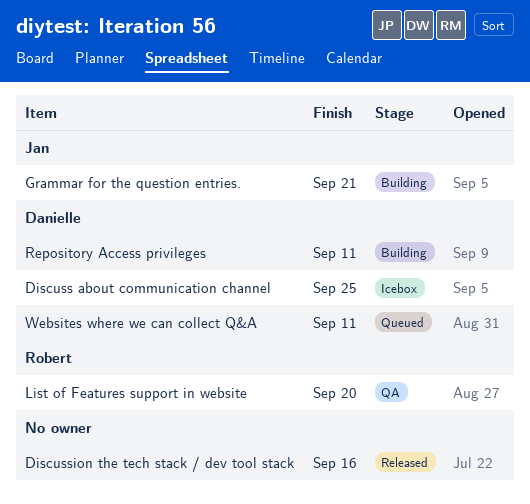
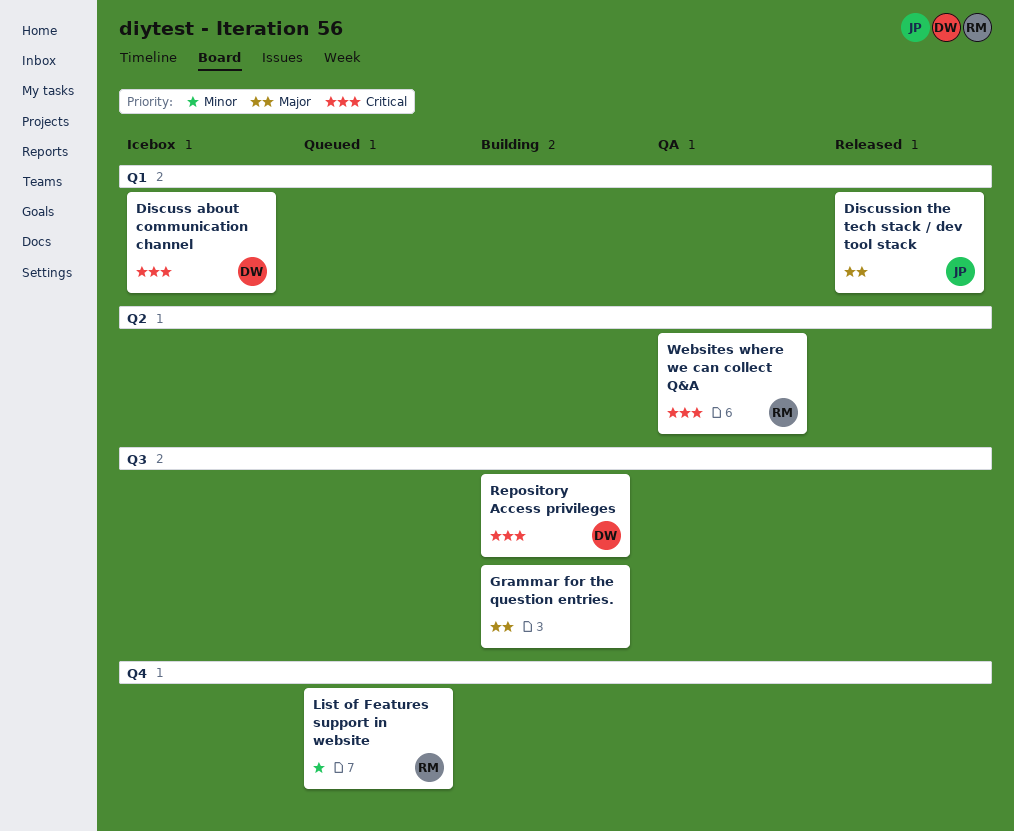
Discussion the tech stack / dev tool stack, owner: none -> Jan
Grammar for the question entries., owner: Jan -> none
List of Features support in website, status: QA -> Queued
Websites where we can collect Q&A, status: Queued -> QA
Websites where we can collect Q&A, owner: Danielle -> Robert

